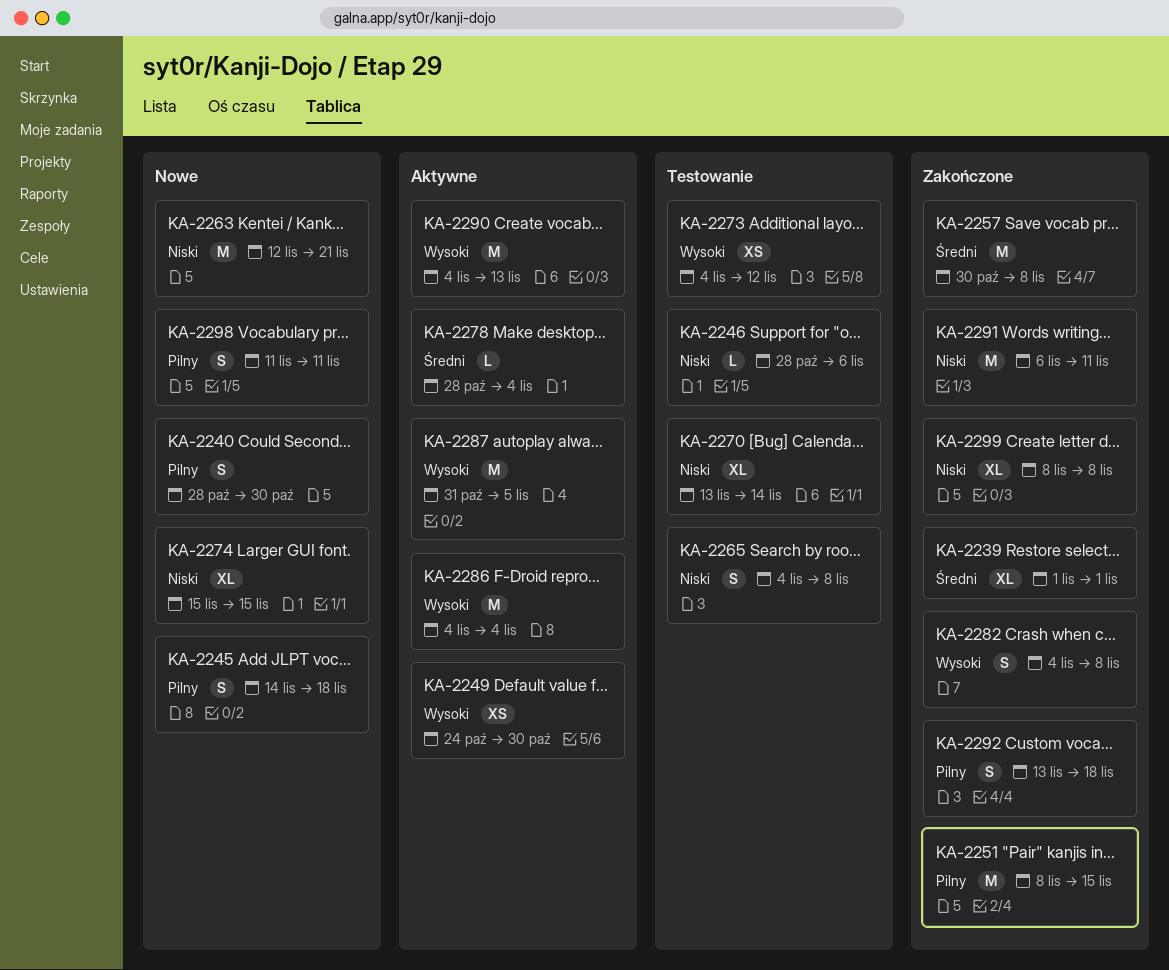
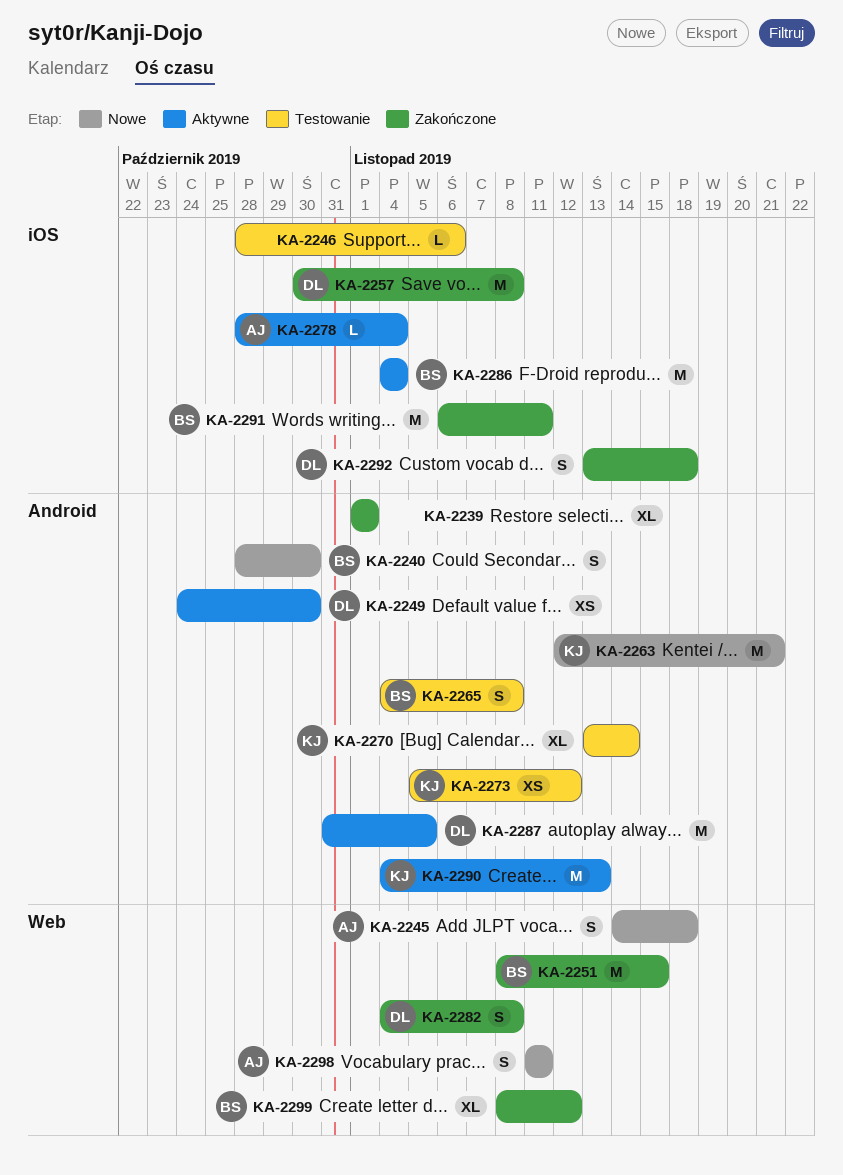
KA-2273, start: Nov 4 -> Nov 5
KA-2274: present -> none
KA-2299, due: Nov 8 -> Nov 12

